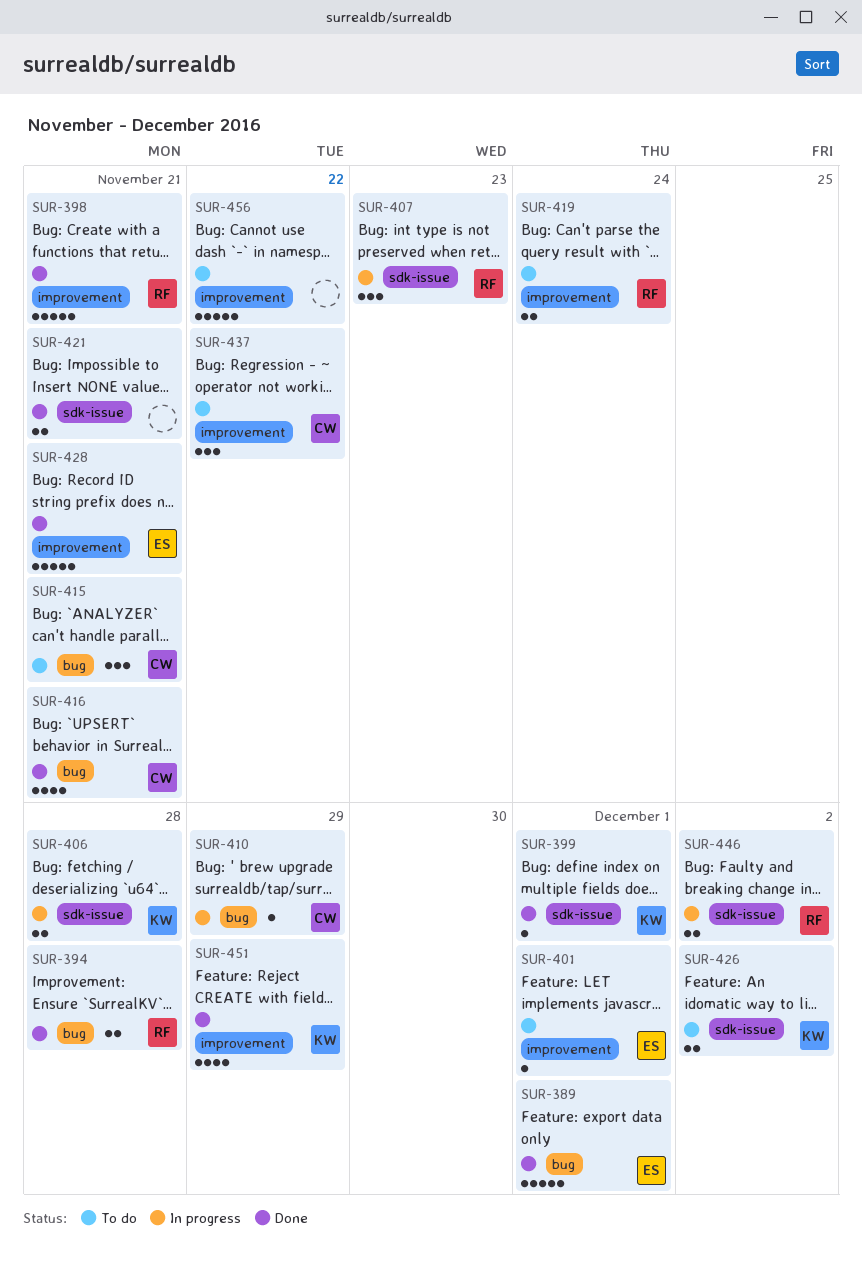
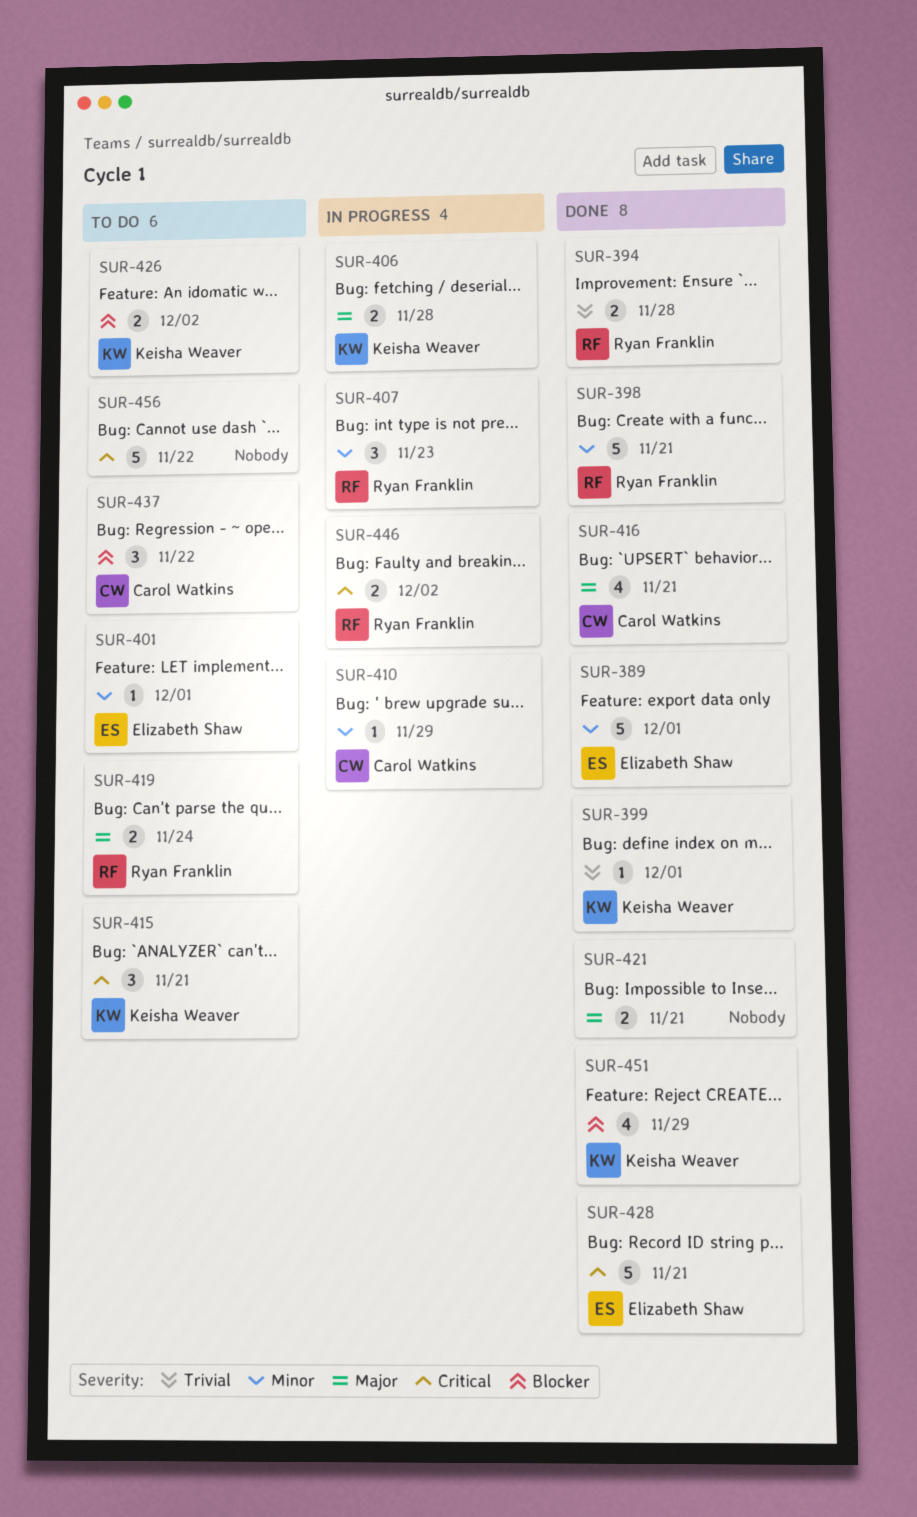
SUR-415, owner: Carol Watkins -> Keisha Weaver

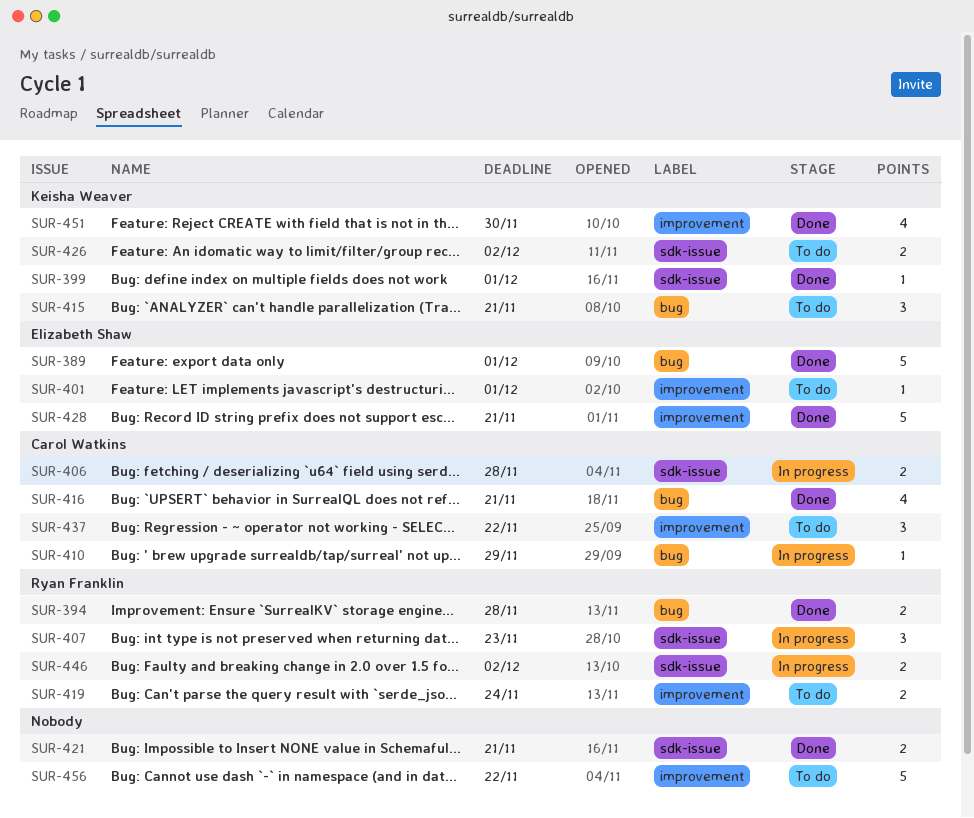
SUR-398: present -> none
SUR-406, owner: Keisha Weaver -> Carol Watkins
SUR-451, due: Nov 29 -> Nov 30

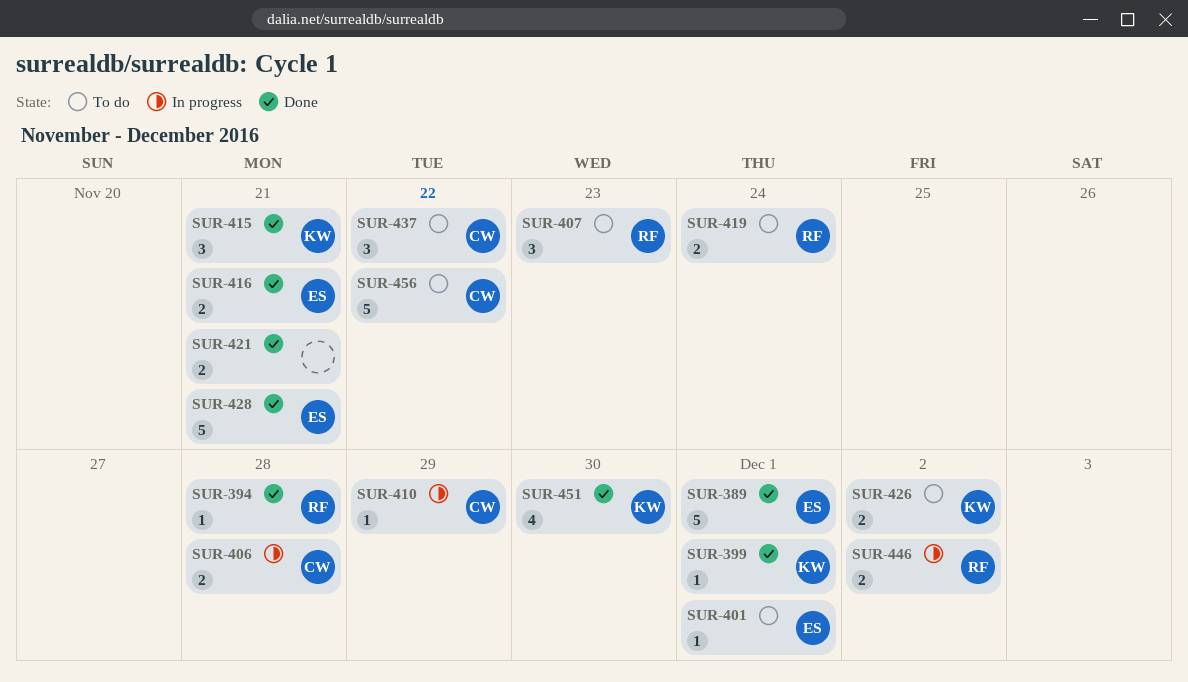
SUR-394, estimate: 2 -> 1
SUR-407, status: In progress -> To do
SUR-415, status: To do -> Done
SUR-416, owner: Carol Watkins -> Elizabeth Shaw
SUR-416, estimate: 4 -> 2
SUR-456, owner: none -> Carol Watkins

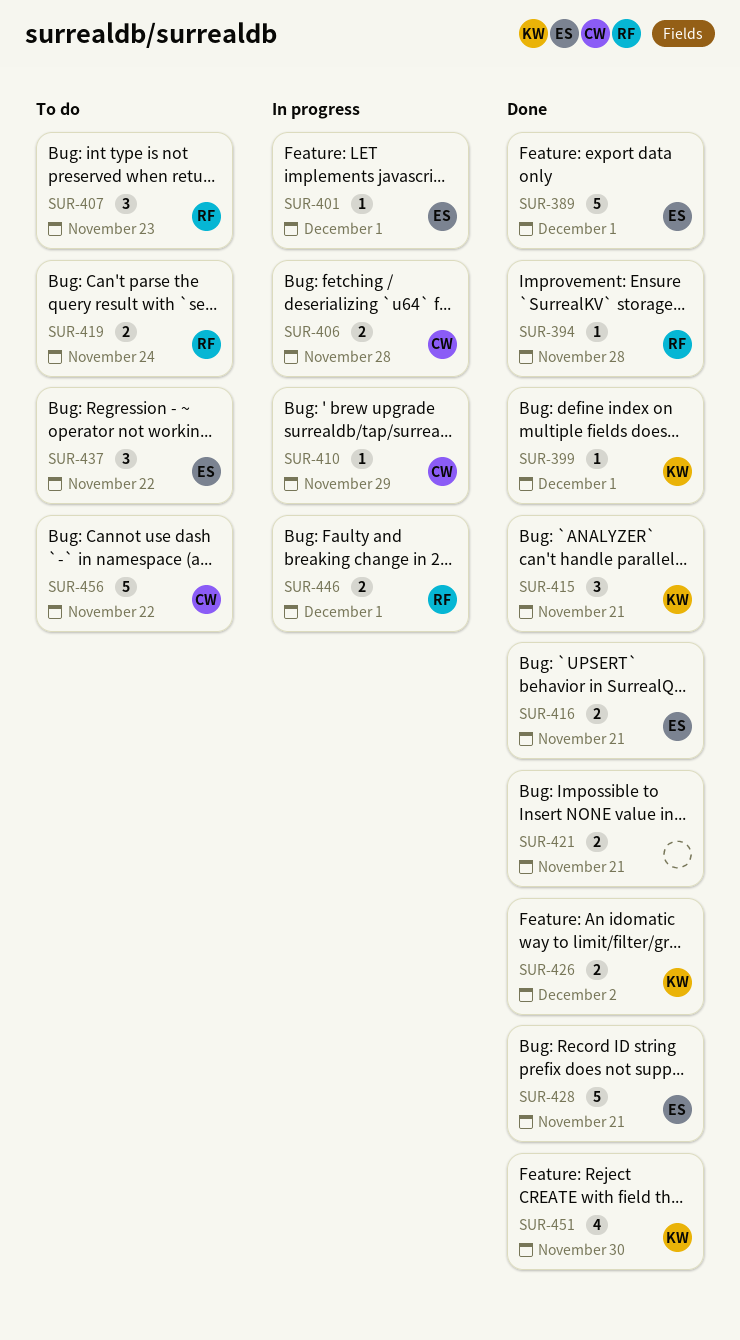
SUR-401, status: To do -> In progress
SUR-426, status: To do -> Done
SUR-437, owner: CW -> ES
SUR-446, due: Dec 2 -> Dec 1

